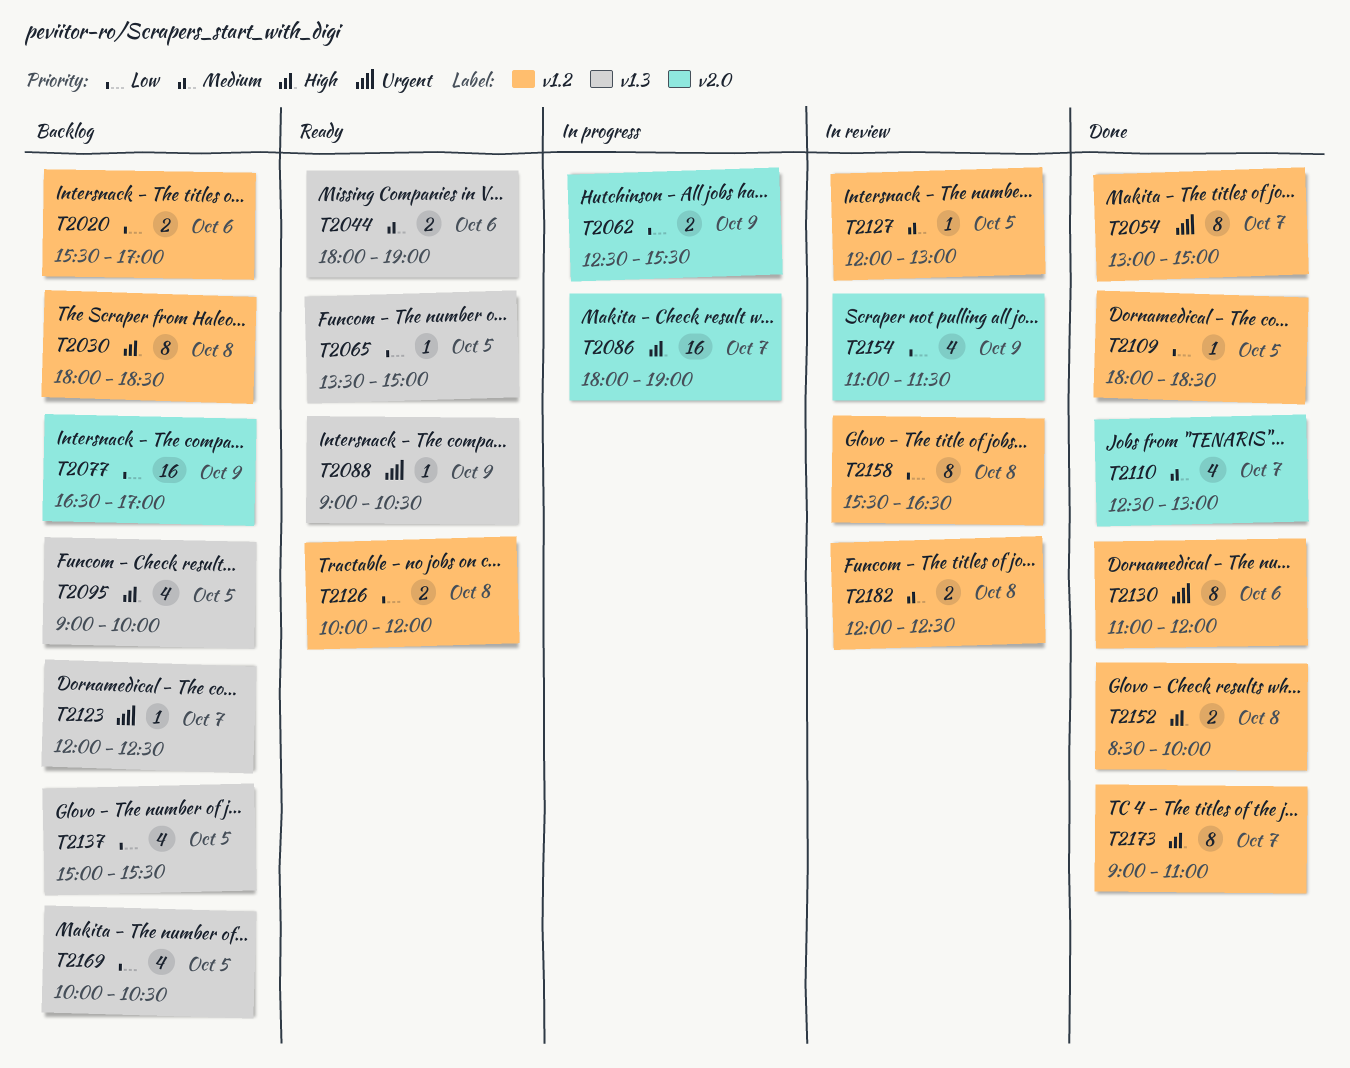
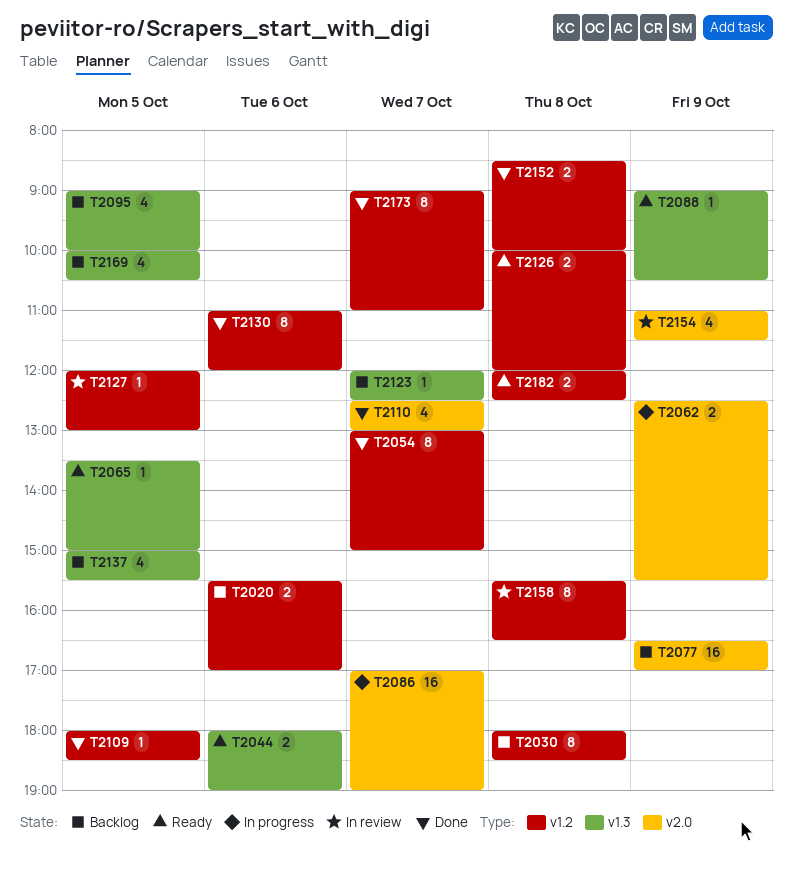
T2086, begins: 18:00 -> 17:00
T2182, status: In review -> Ready

